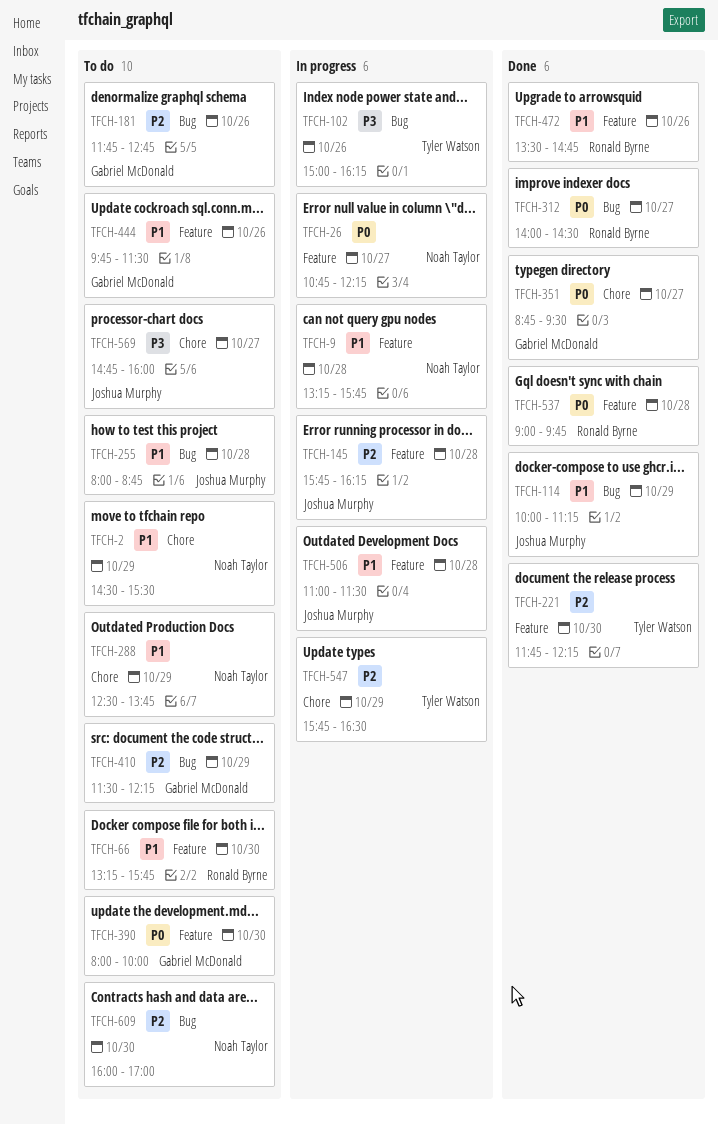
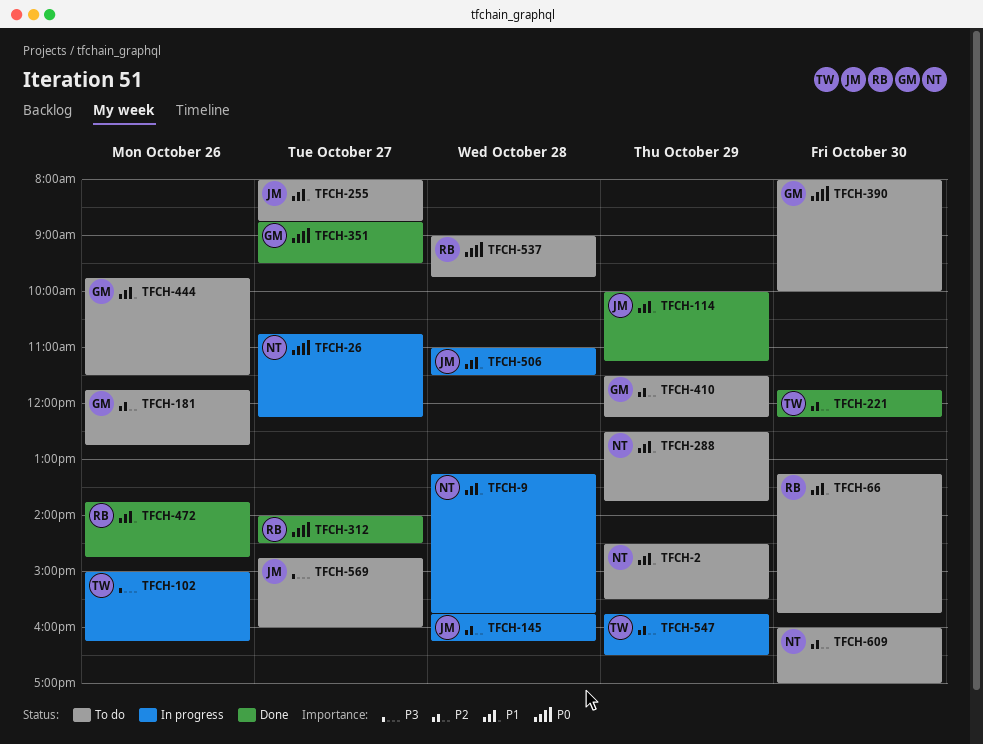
TFCH-255, day: Oct 28 -> Oct 27
TFCH-472, begins: 13:30 -> 13:45
TFCH-537, status: Done -> To do

